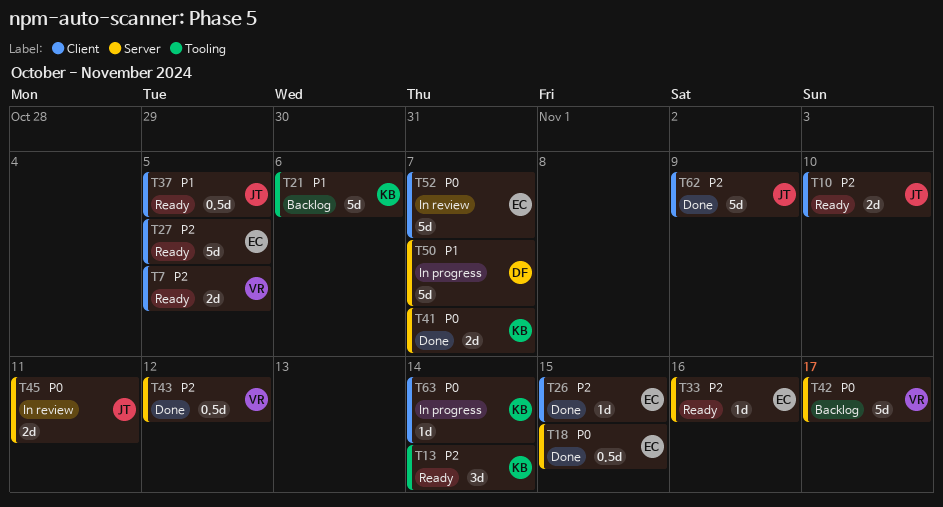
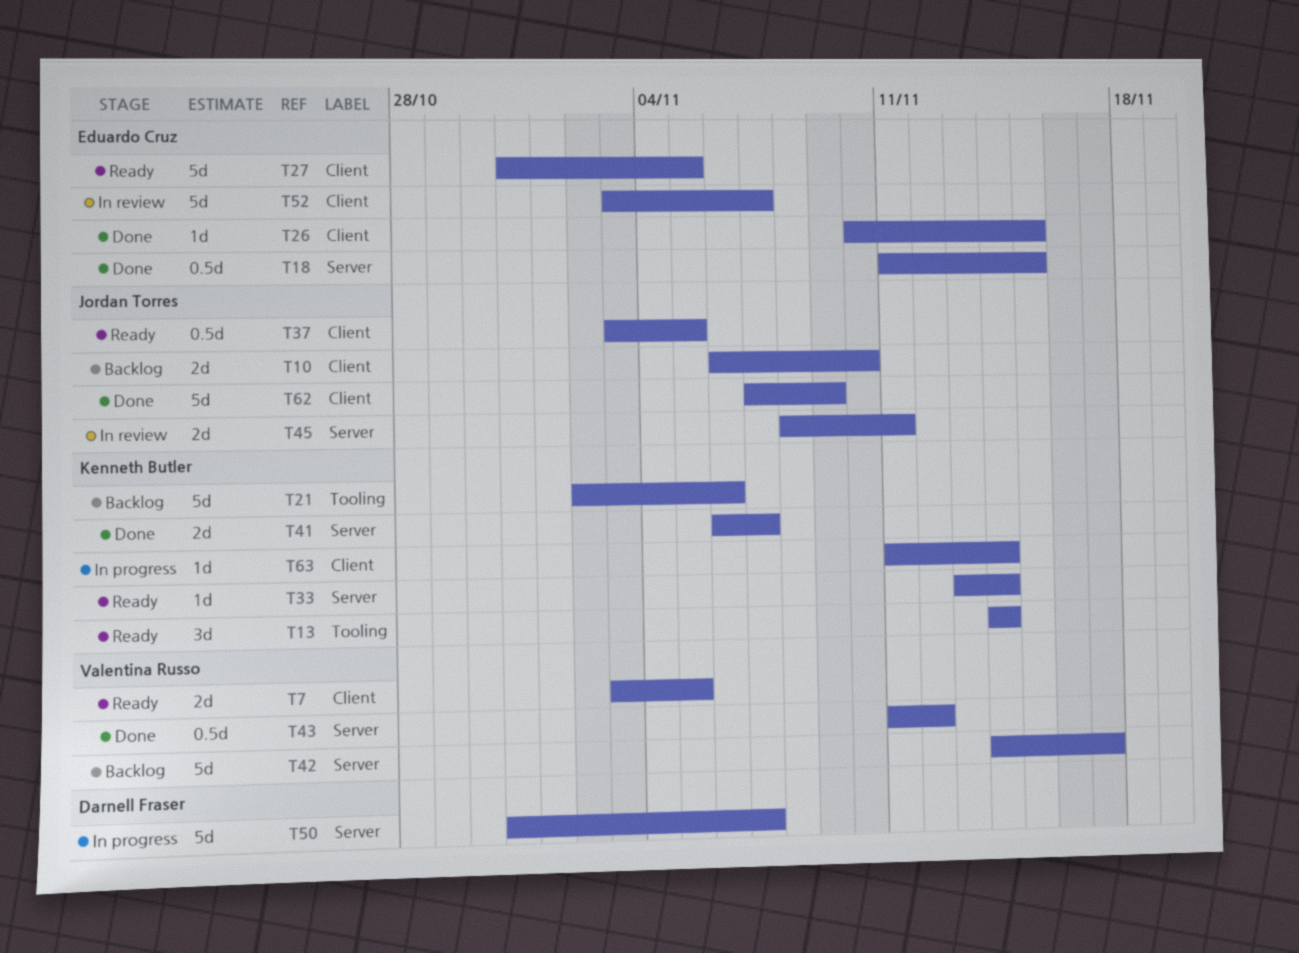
T10, status: Ready -> Backlog
T33, owner: Eduardo Cruz -> Kenneth Butler
T33, due: Nov 16 -> Nov 14

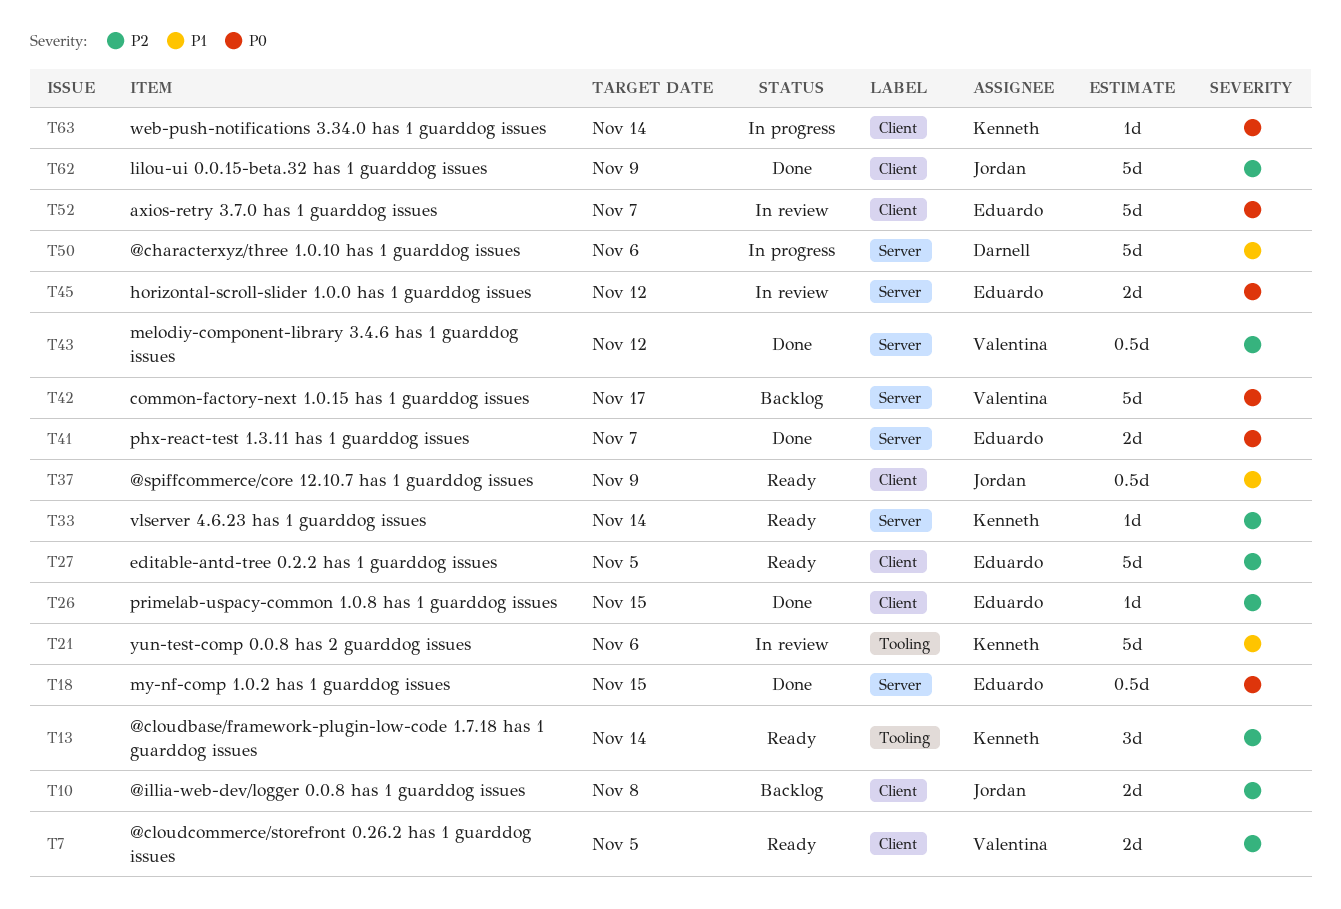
T10, due: Nov 10 -> Nov 8
T21, status: Backlog -> In review
T37, due: Nov 5 -> Nov 9
T41, owner: Kenneth Butler -> Eduardo Cruz
T45, owner: Jordan Torres -> Eduardo Cruz
T45, due: Nov 11 -> Nov 12
T50, due: Nov 7 -> Nov 6

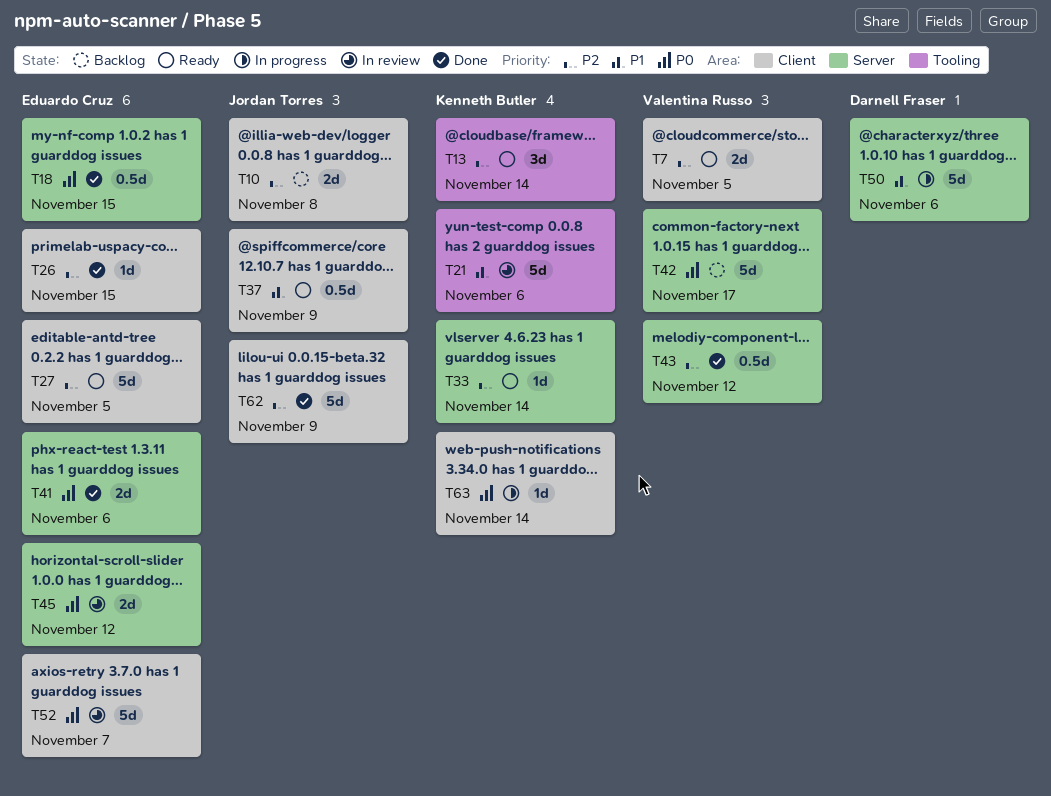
T41, due: Nov 7 -> Nov 6

